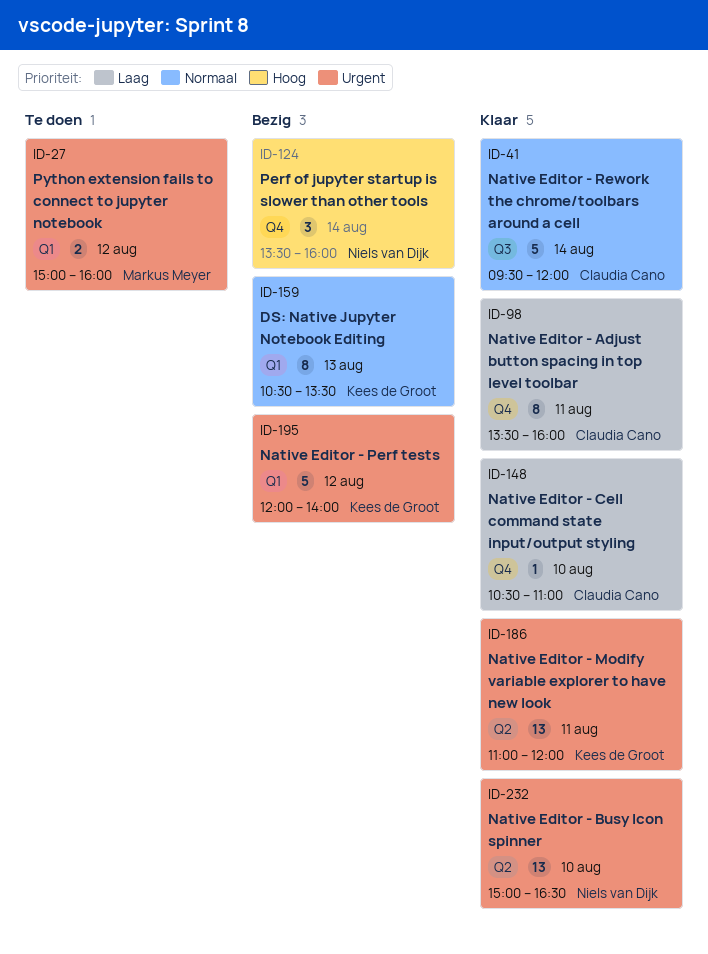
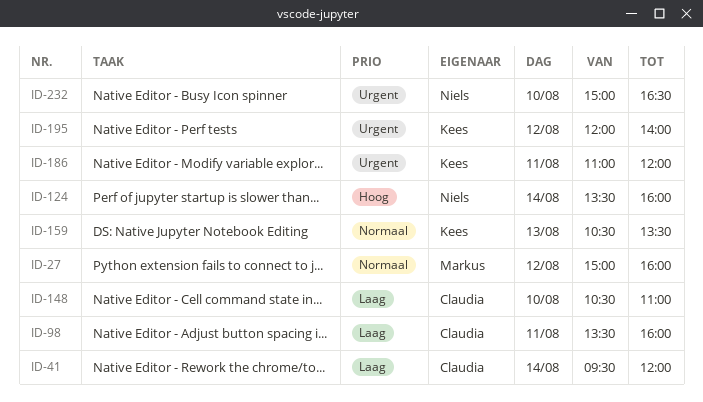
ID-27, priority: Urgent -> Normaal
ID-41, priority: Normaal -> Laag

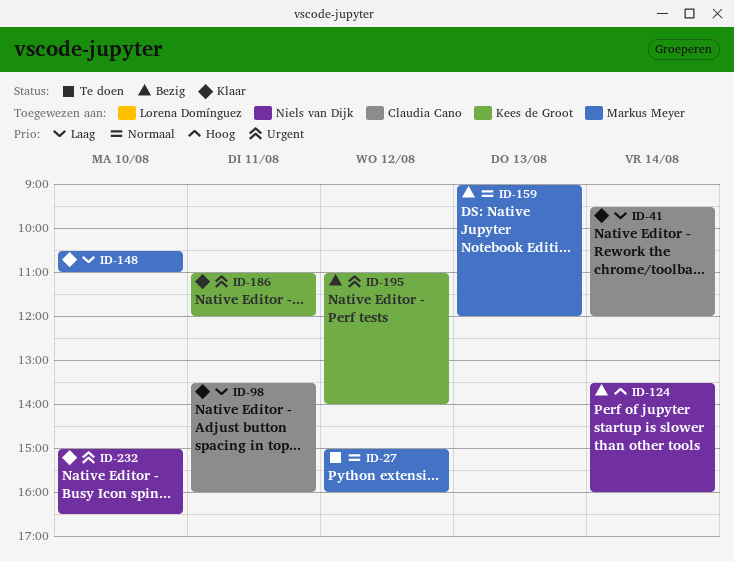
ID-148, owner: Claudia Cano -> Markus Meyer
ID-159, owner: Kees de Groot -> Markus Meyer
ID-159, begins: 10:30 -> 09:00
ID-159, ends: 13:30 -> 12:00
ID-195, begins: 12:00 -> 11:00

